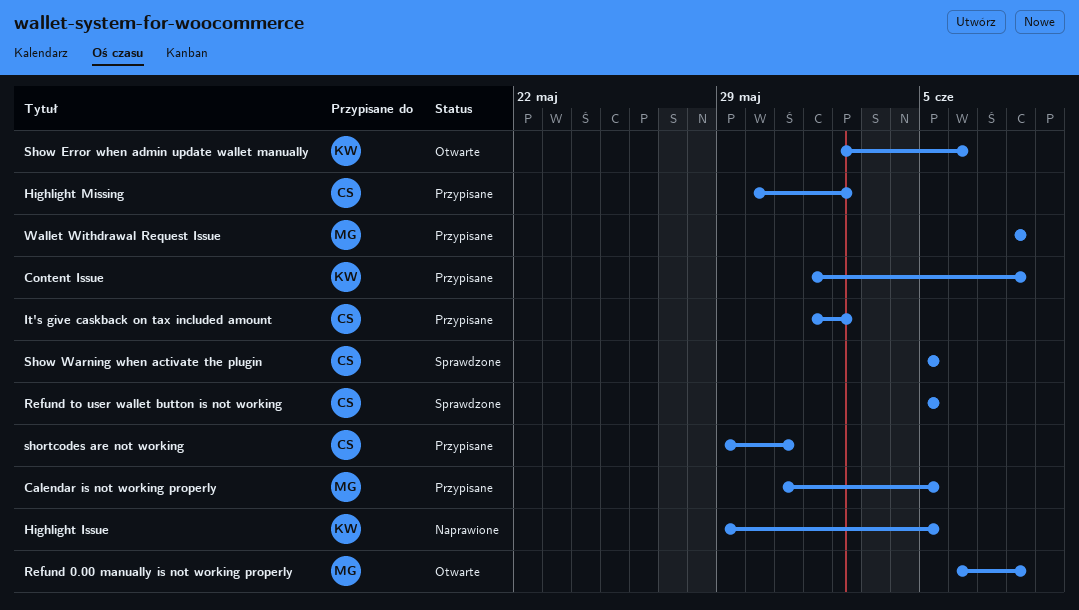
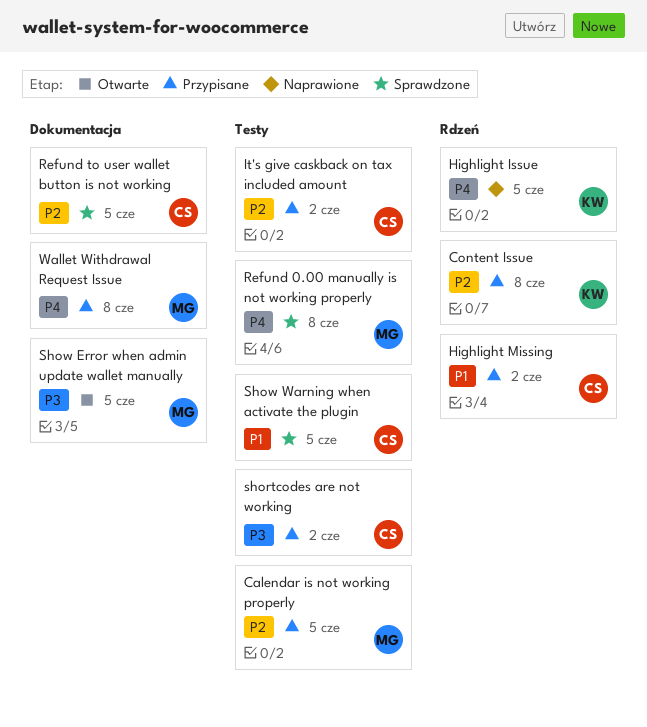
Refund 0.00 manually is not working properly, status: Otwarte -> Sprawdzone
shortcodes are not working, due: May 31 -> Jun 2
Show Error when admin update wallet manually, owner: KW -> MG
Show Error when admin update wallet manually, due: Jun 6 -> Jun 5

